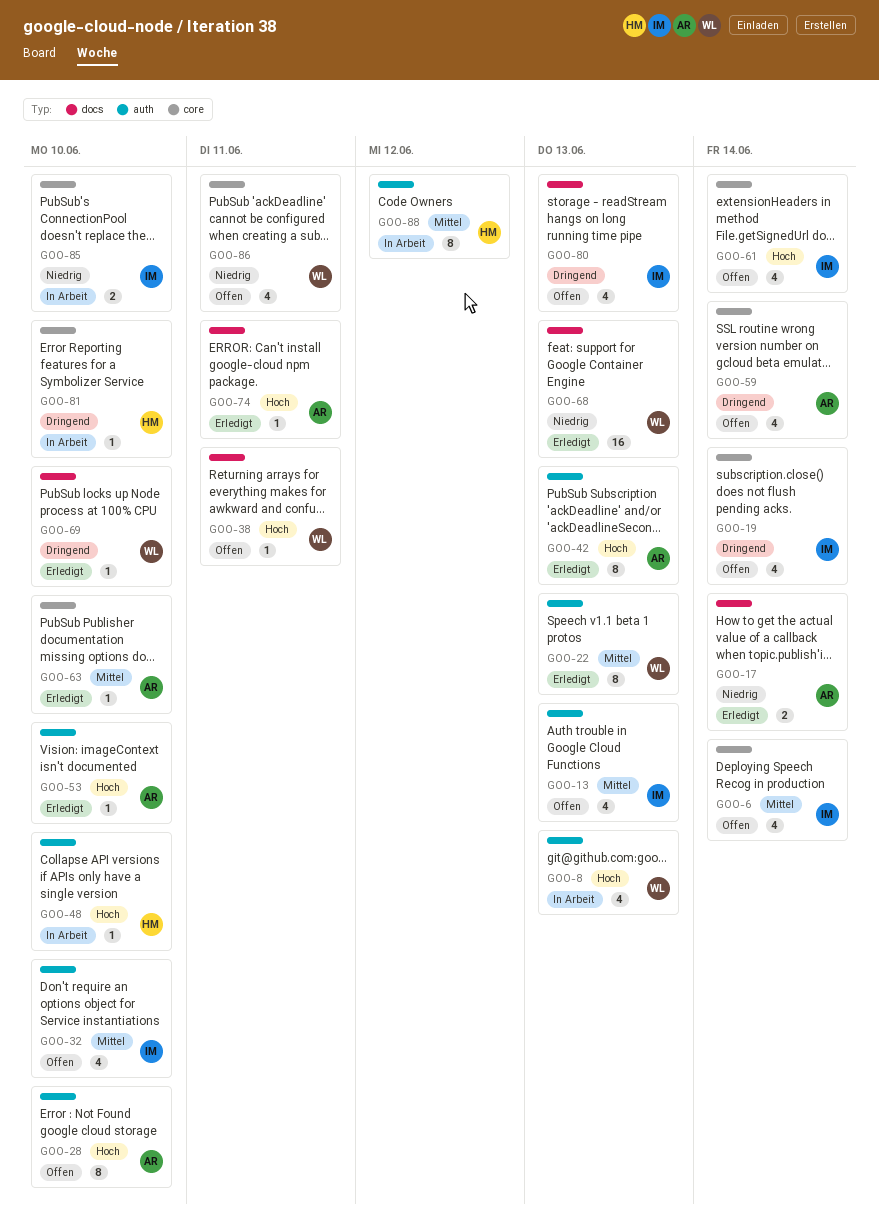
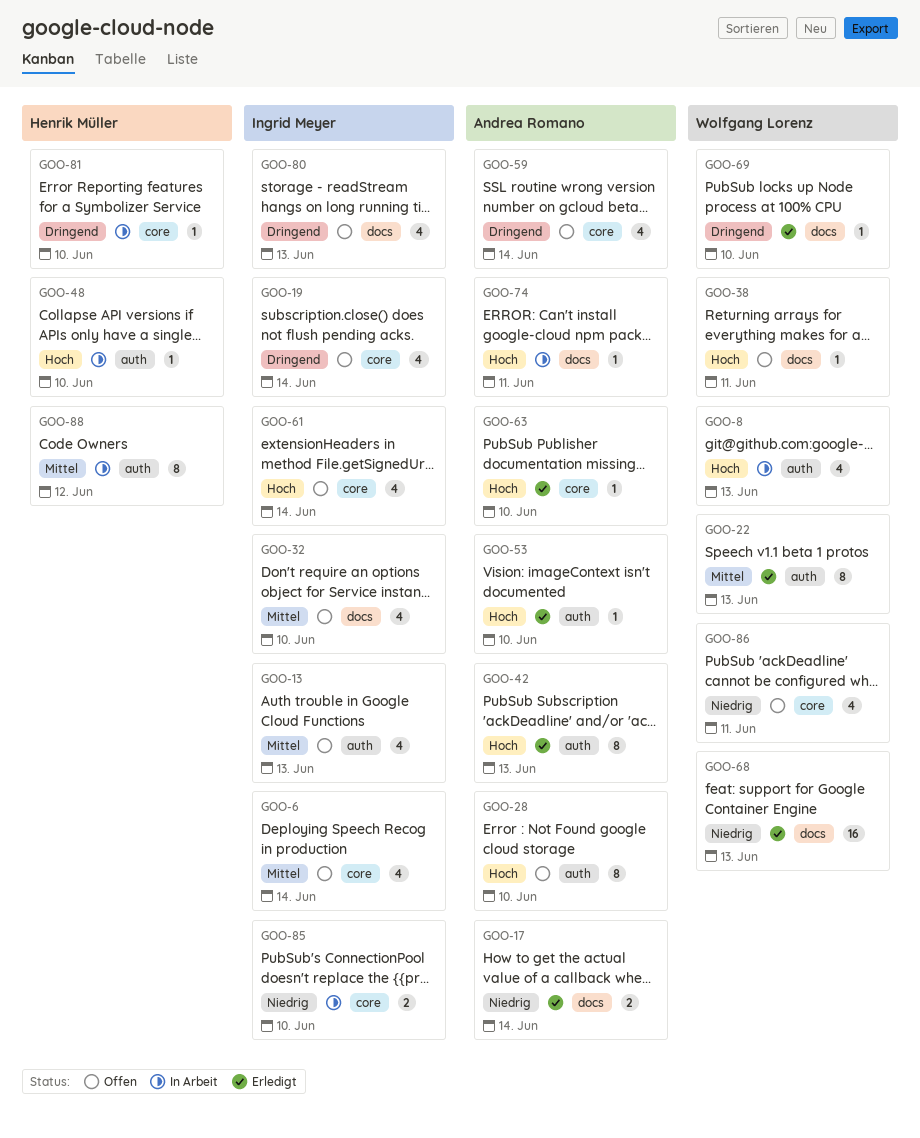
GOO-32, label: auth -> docs
GOO-63, priority: Mittel -> Hoch
GOO-74, status: Erledigt -> In Arbeit

